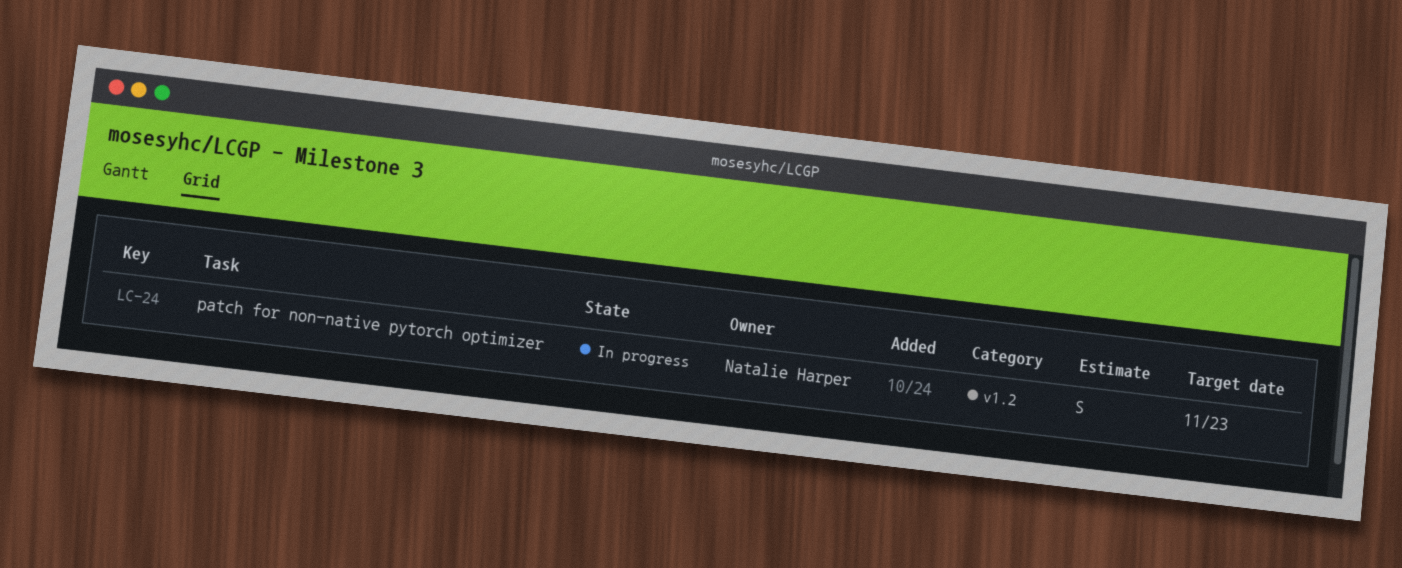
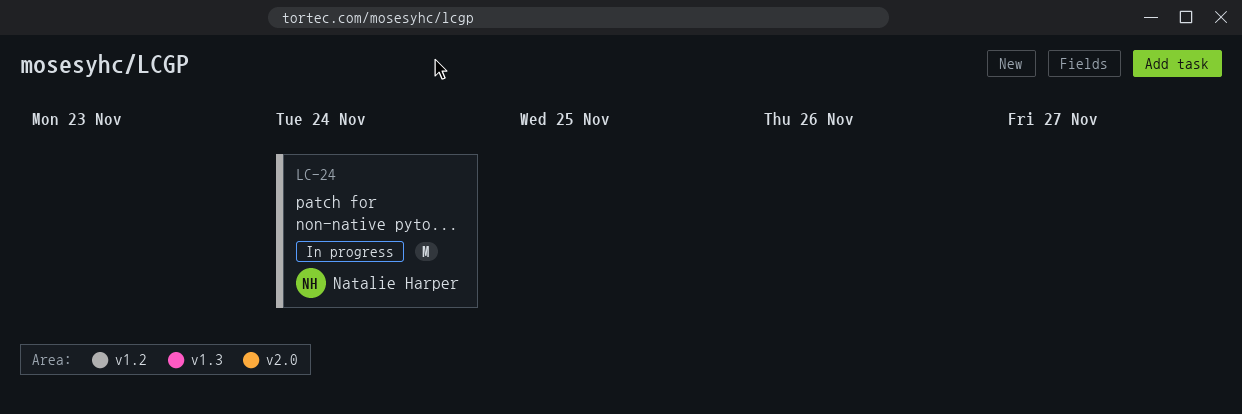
LC-24, estimate: S -> M
LC-24, due: Nov 23 -> Nov 24

